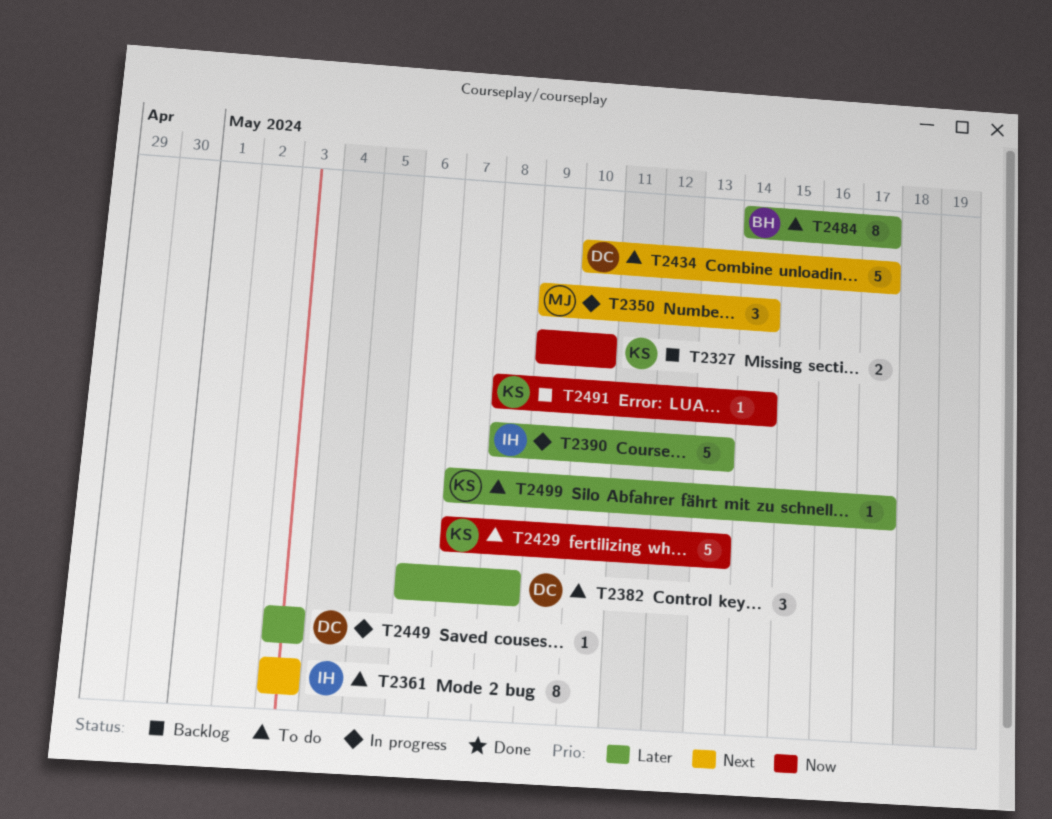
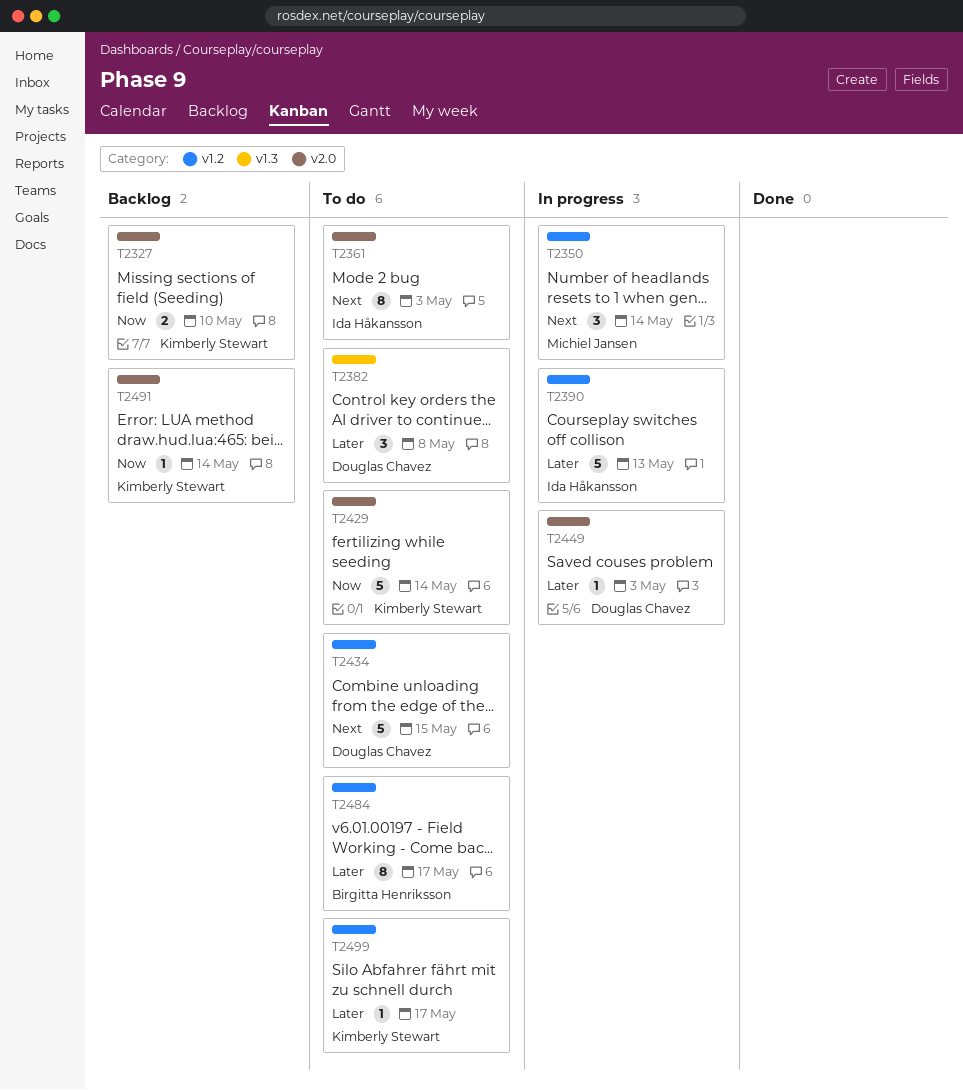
T2429, due: May 13 -> May 14
T2434, due: May 17 -> May 15

